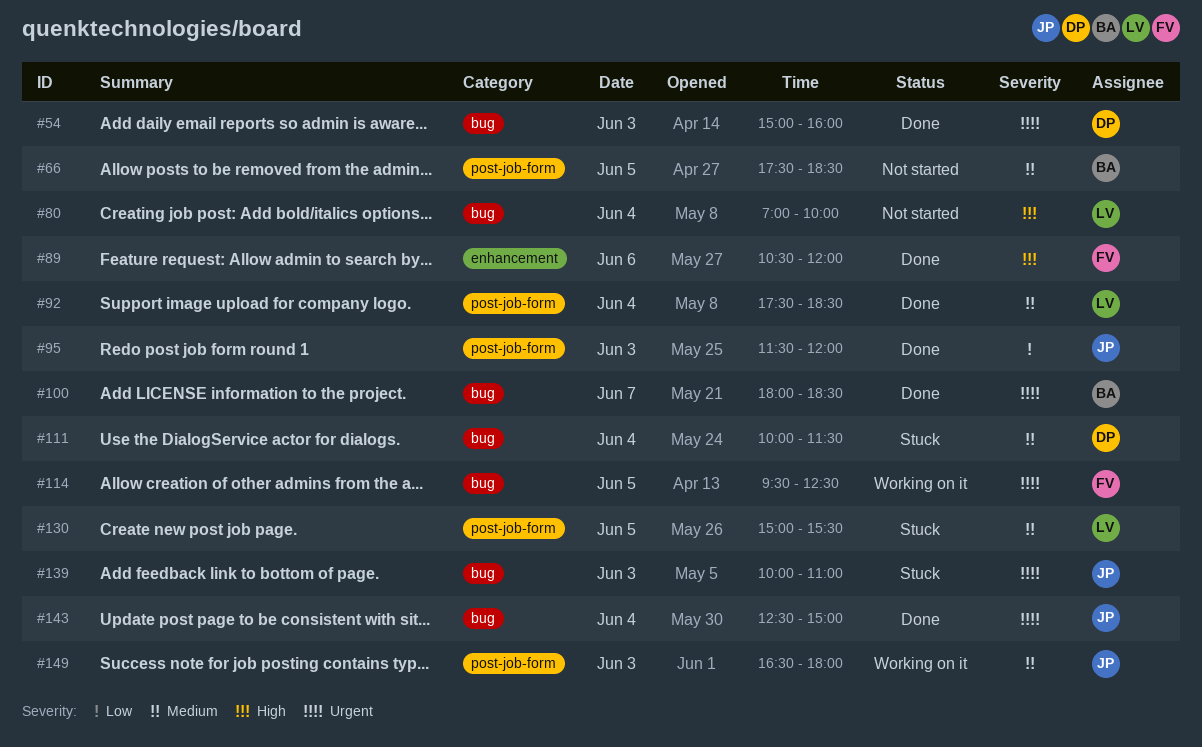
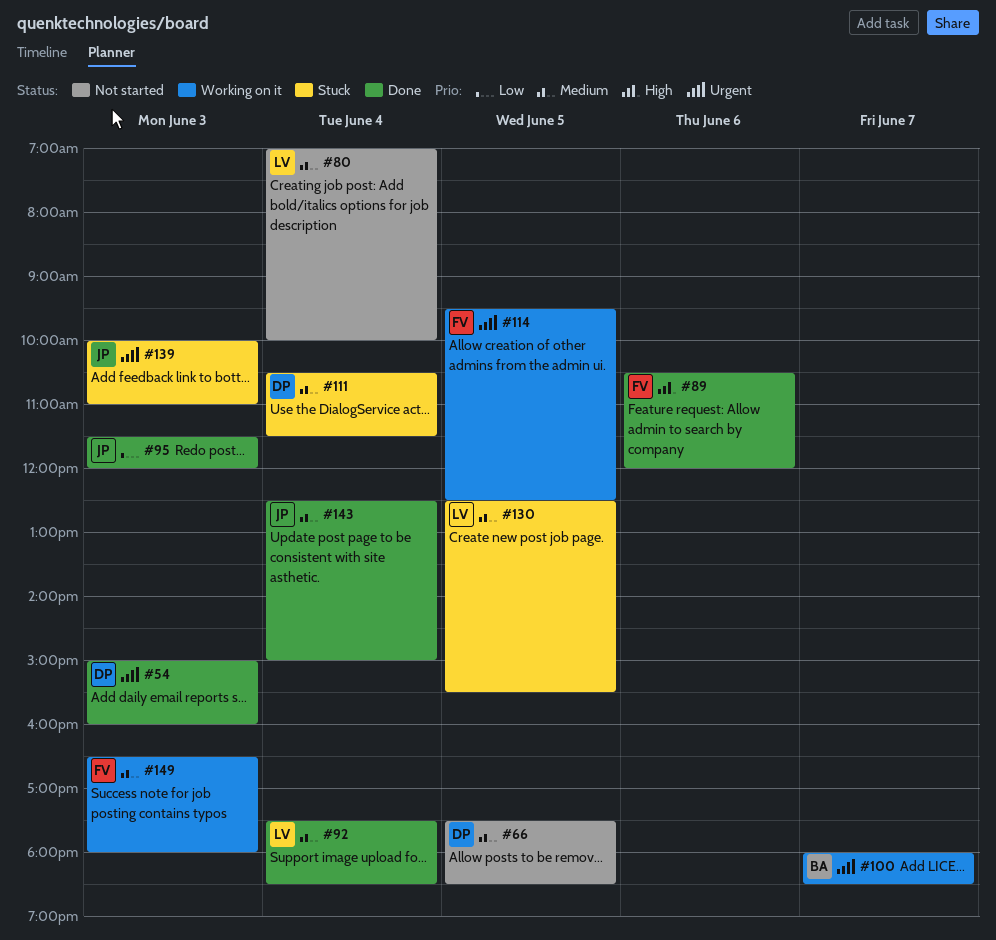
#66, owner: BA -> DP
#80, priority: High -> Medium
#100, status: Done -> Working on it
#111, begins: 10:00 -> 10:30
#130, begins: 15:00 -> 12:30
#143, priority: Urgent -> Medium
#149, owner: JP -> FV

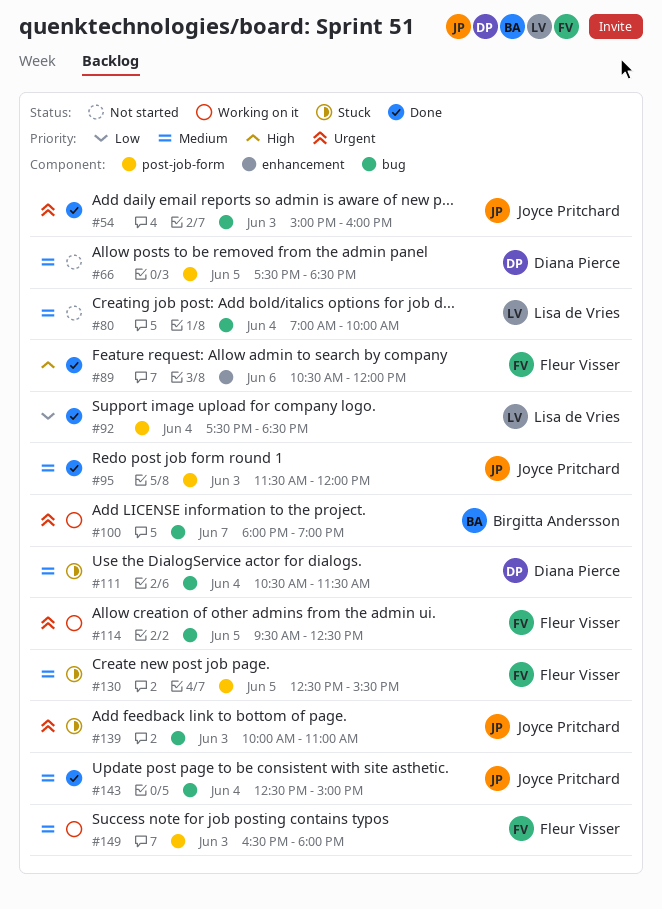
#54, owner: Diana Pierce -> Joyce Pritchard
#92, priority: Medium -> Low
#95, priority: Low -> Medium
#100, ends: 18:30 -> 19:00
#130, owner: Lisa de Vries -> Fleur Visser

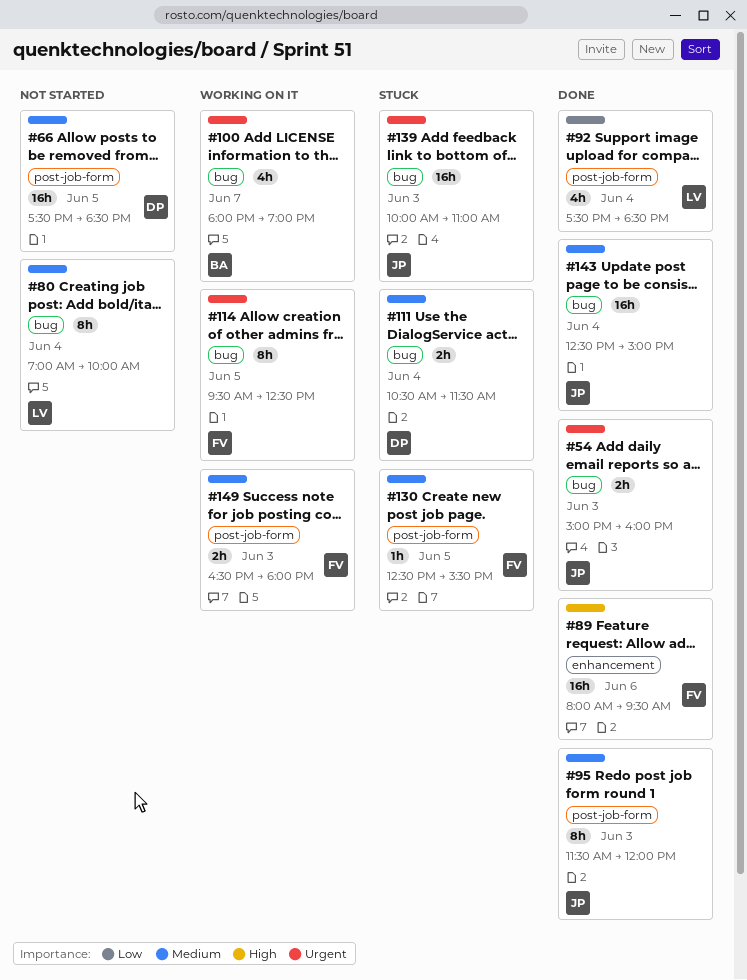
#89, begins: 10:30 -> 08:00
#89, ends: 12:00 -> 09:30

